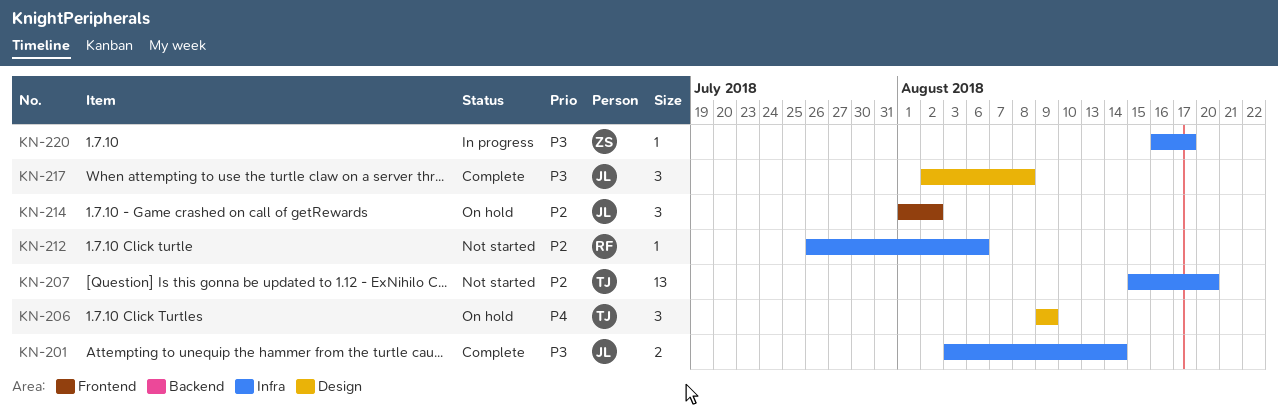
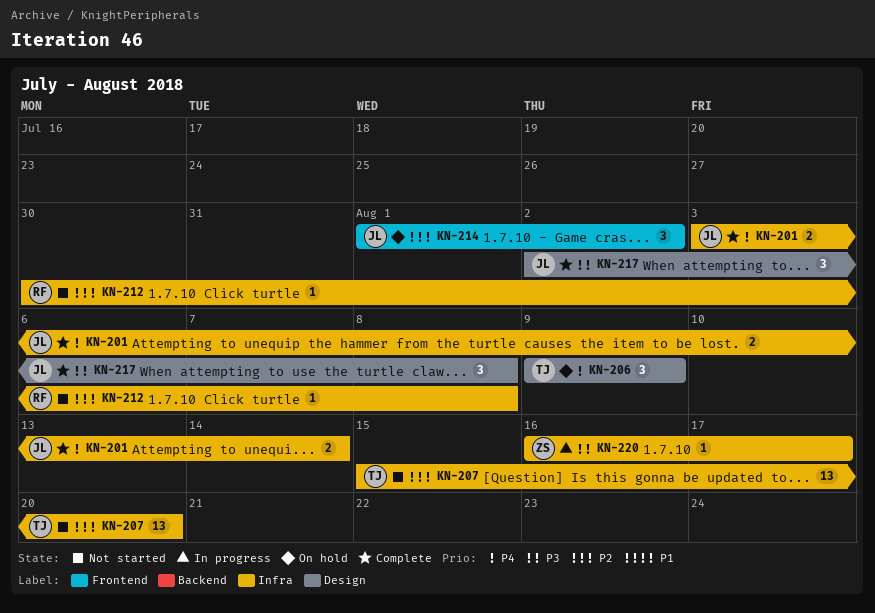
KN-201, priority: P3 -> P4
KN-212, start: Jul 26 -> Jul 30
KN-212, due: Aug 6 -> Aug 8

